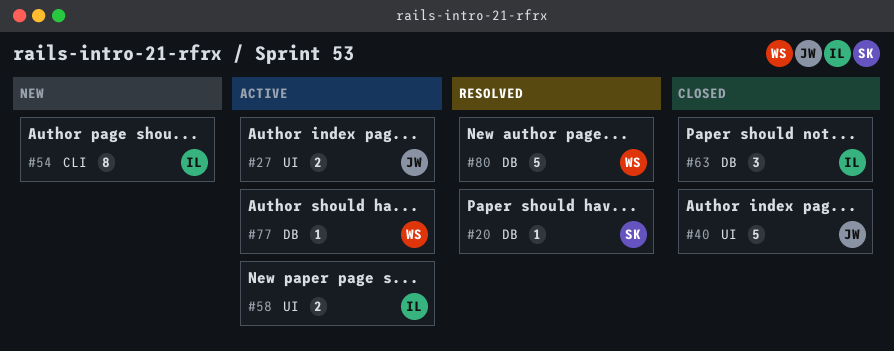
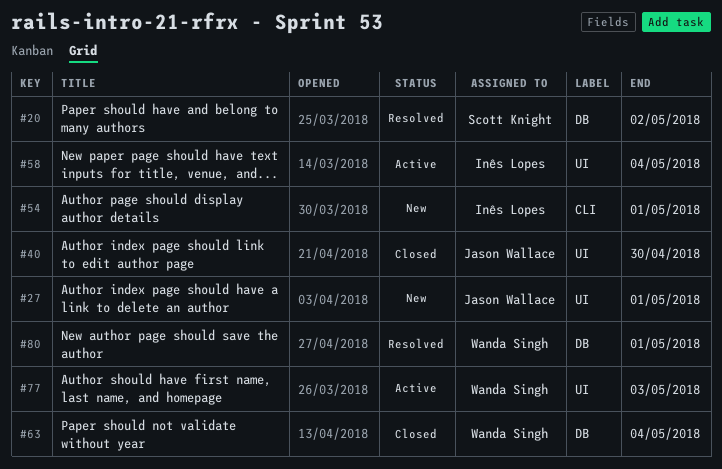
#27, status: Active -> New
#63, owner: Inês Lopes -> Wanda Singh
#77, label: DB -> UI

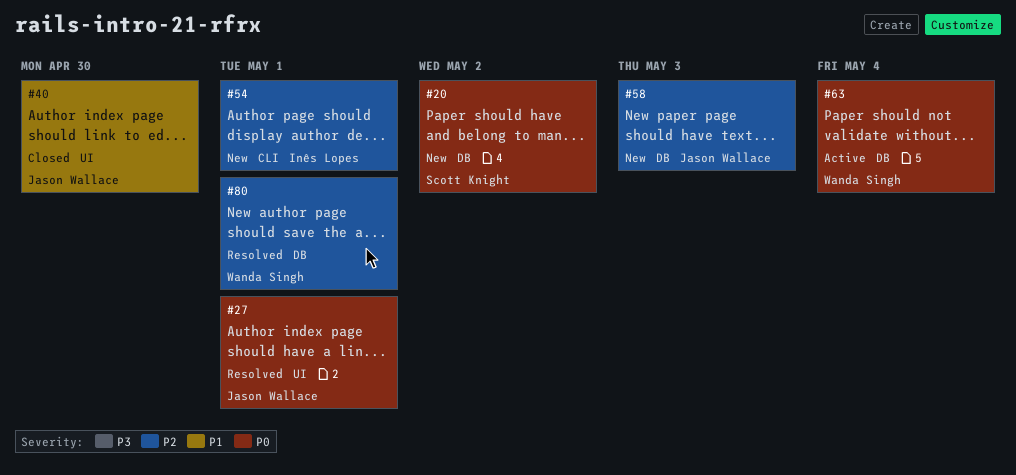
#20, status: Resolved -> New
#27, status: New -> Resolved
#58, status: Active -> New
#58, owner: Inês Lopes -> Jason Wallace
#58, label: UI -> DB
#58, due: May 4 -> May 3
#63, status: Closed -> Active
#77: present -> none

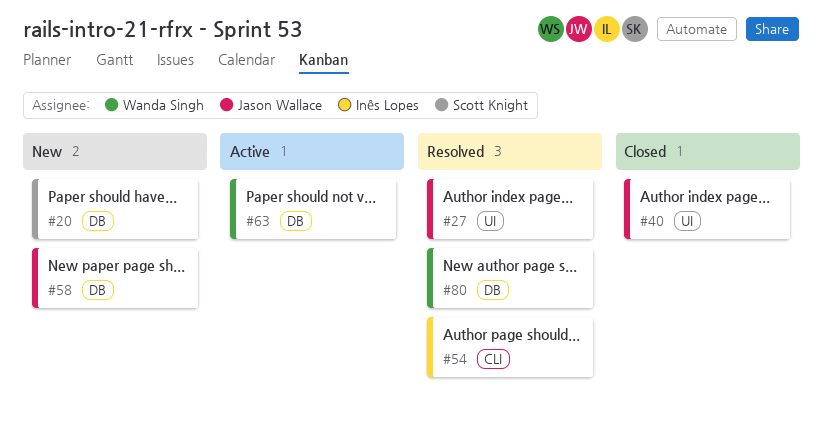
#54, status: New -> Resolved

